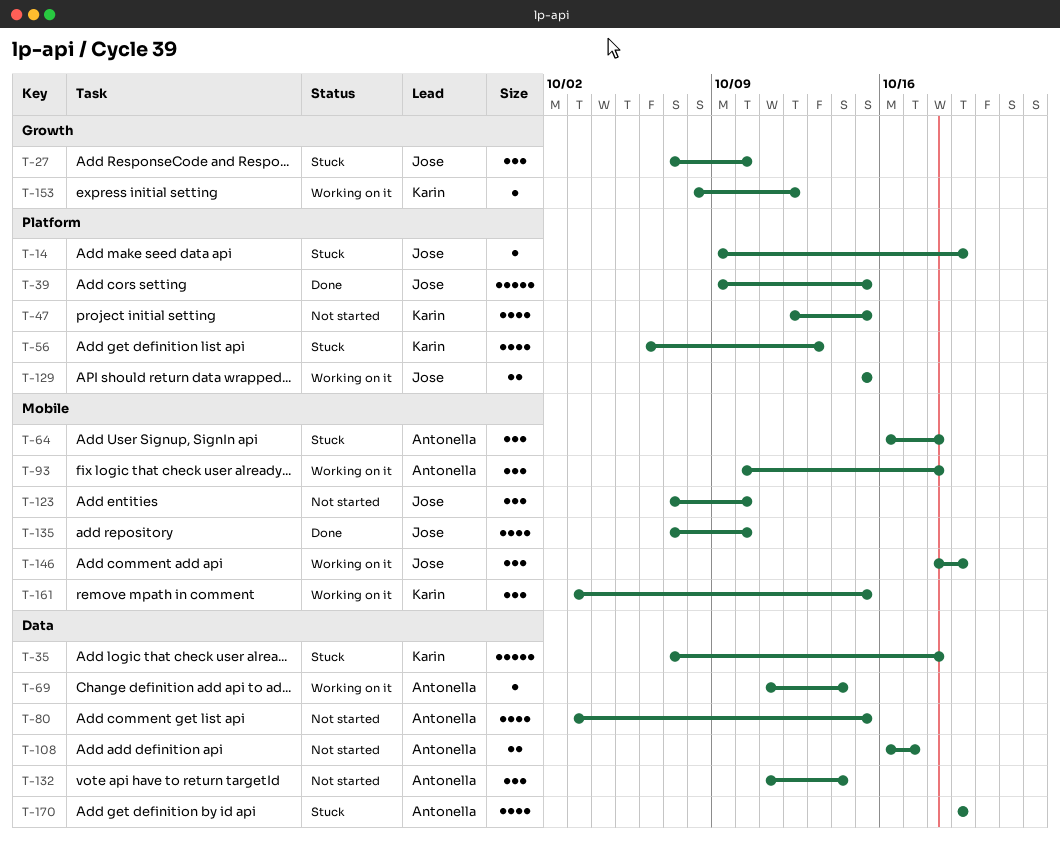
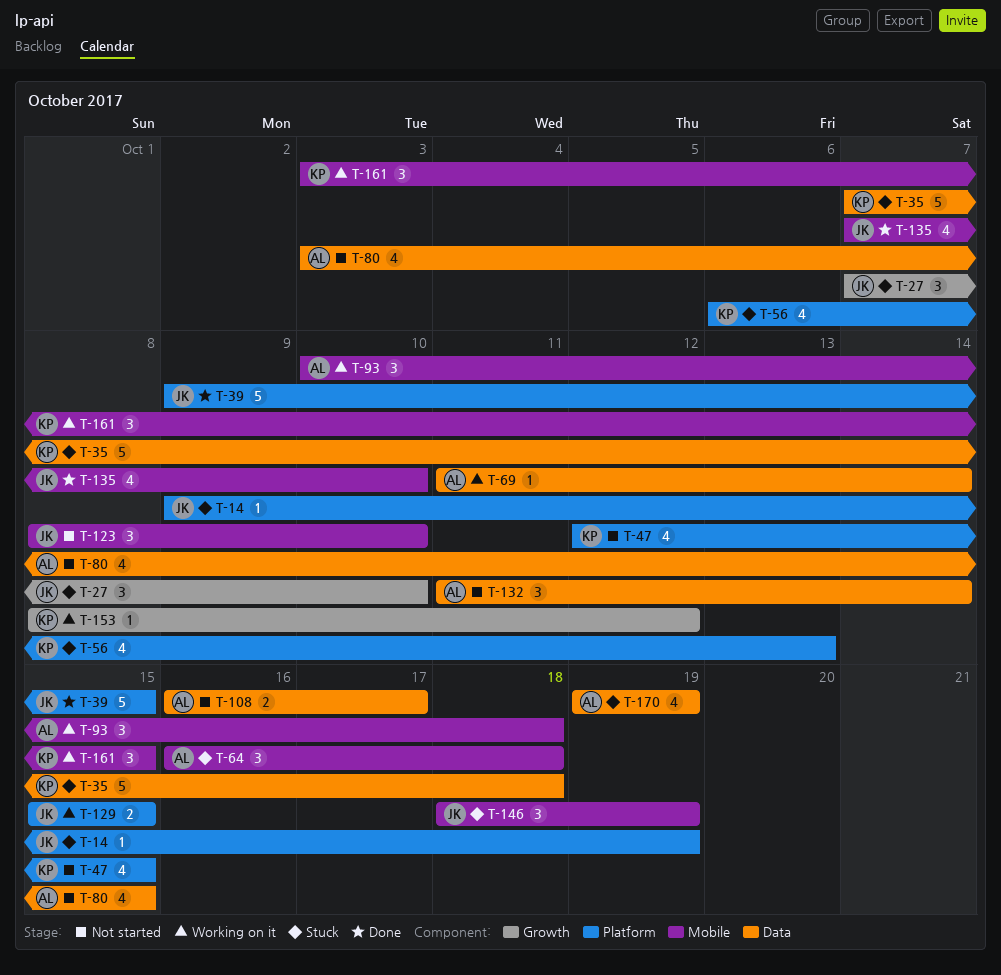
T-123, start: Oct 7 -> Oct 8
T-146, status: Working on it -> Stuck

